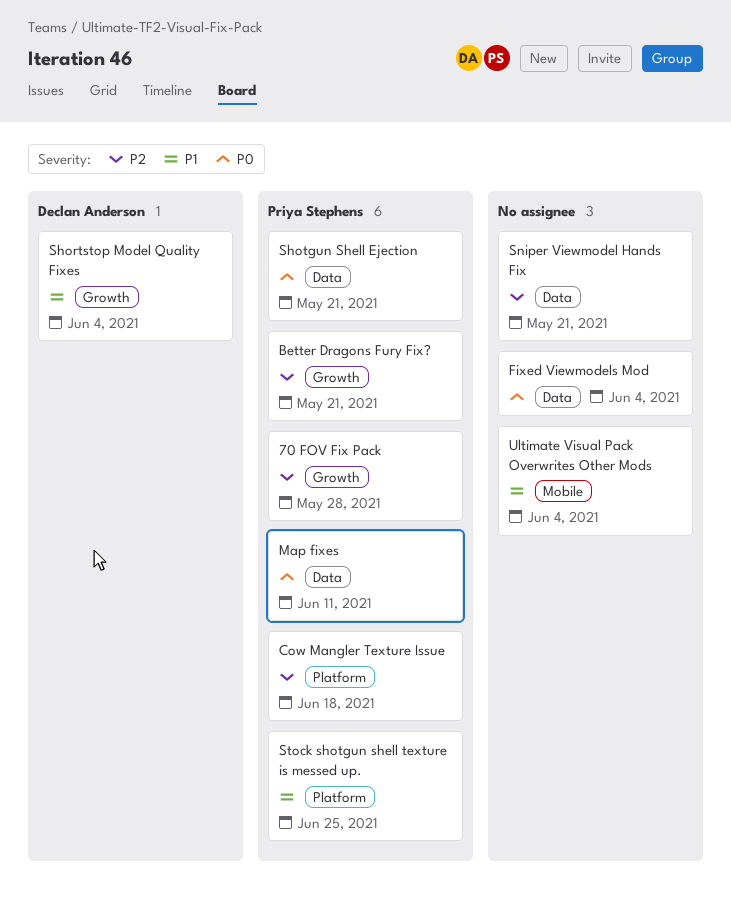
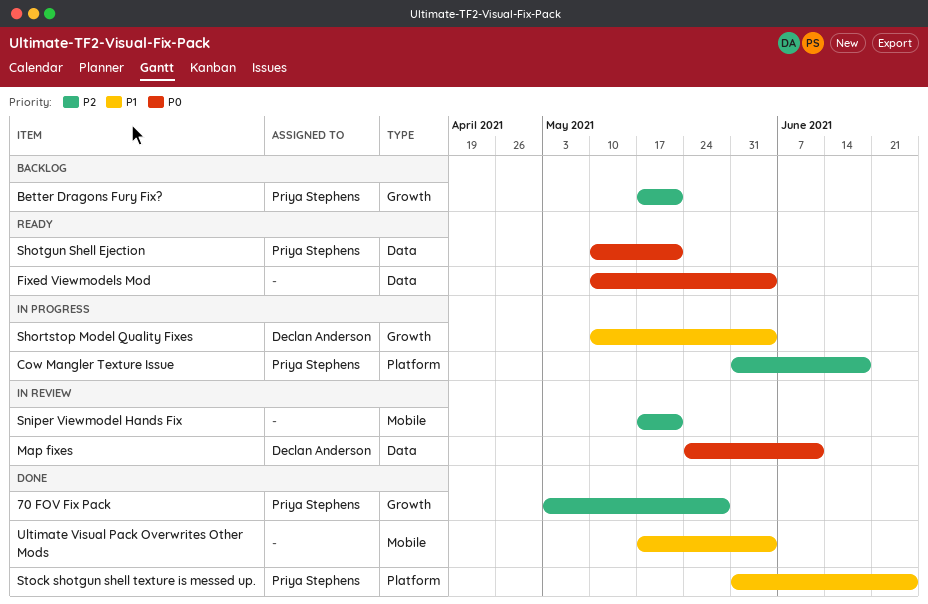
Map fixes, owner: Priya Stephens -> Declan Anderson
Sniper Viewmodel Hands Fix, label: Data -> Mobile

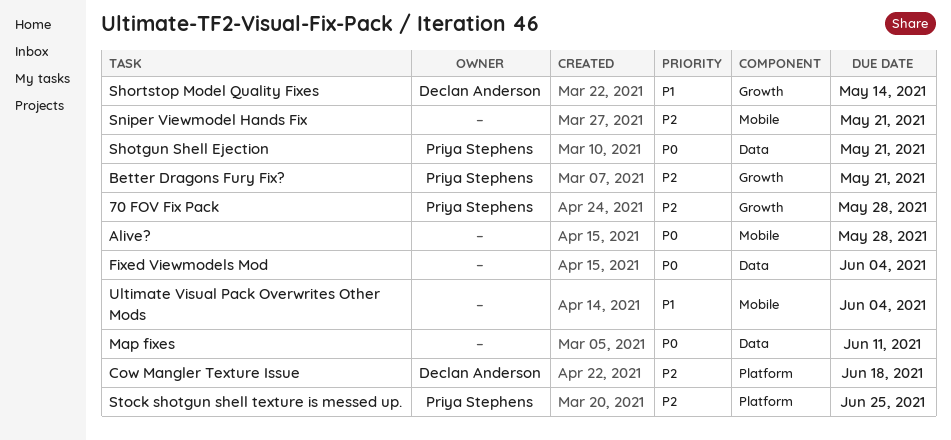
Alive?: none -> present
Cow Mangler Texture Issue, owner: Priya Stephens -> Declan Anderson
Map fixes, owner: Declan Anderson -> none
Shortstop Model Quality Fixes, due: Jun 4 -> May 14
Stock shotgun shell texture is messed up., priority: P1 -> P2

